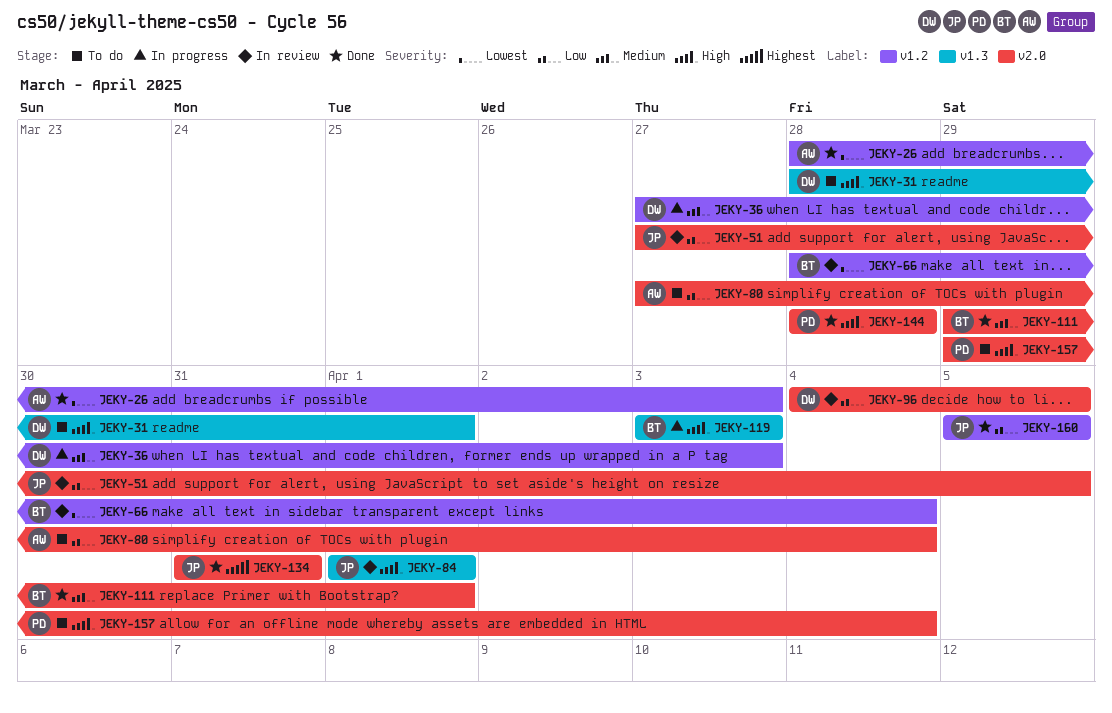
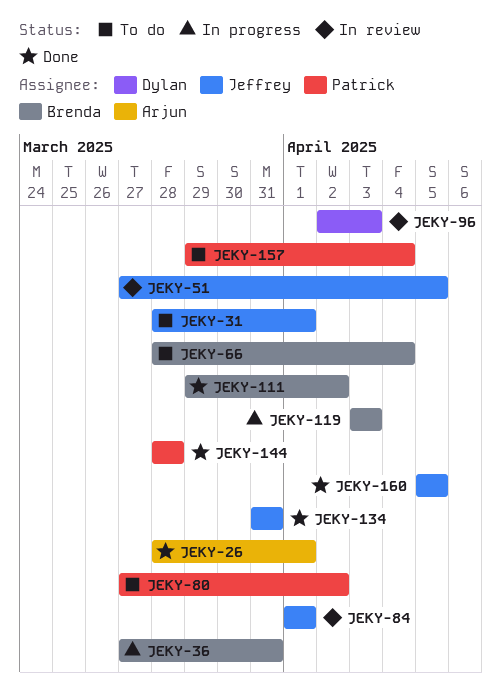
JEKY-26, due: Apr 3 -> Apr 1
JEKY-31, owner: Dylan -> Jeffrey
JEKY-36, owner: Dylan -> Brenda
JEKY-36, due: Apr 3 -> Mar 31
JEKY-66, status: In review -> To do
JEKY-80, owner: Arjun -> Patrick
JEKY-80, due: Apr 4 -> Apr 2
JEKY-96, start: Apr 4 -> Apr 2
JEKY-96, due: Apr 5 -> Apr 3
JEKY-111, due: Apr 1 -> Apr 2

